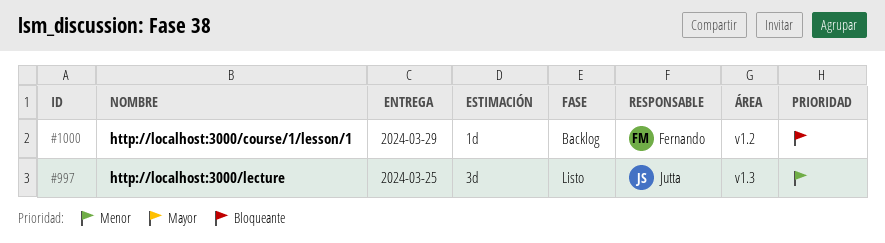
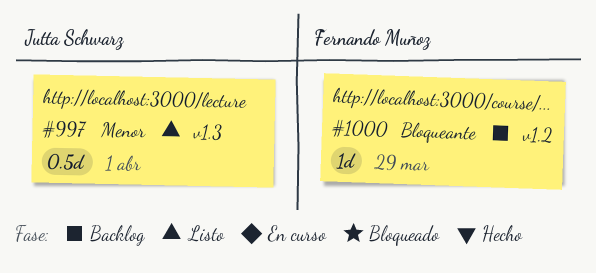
#997, estimate: 3d -> 0.5d
#997, due: Mar 25 -> Apr 1

